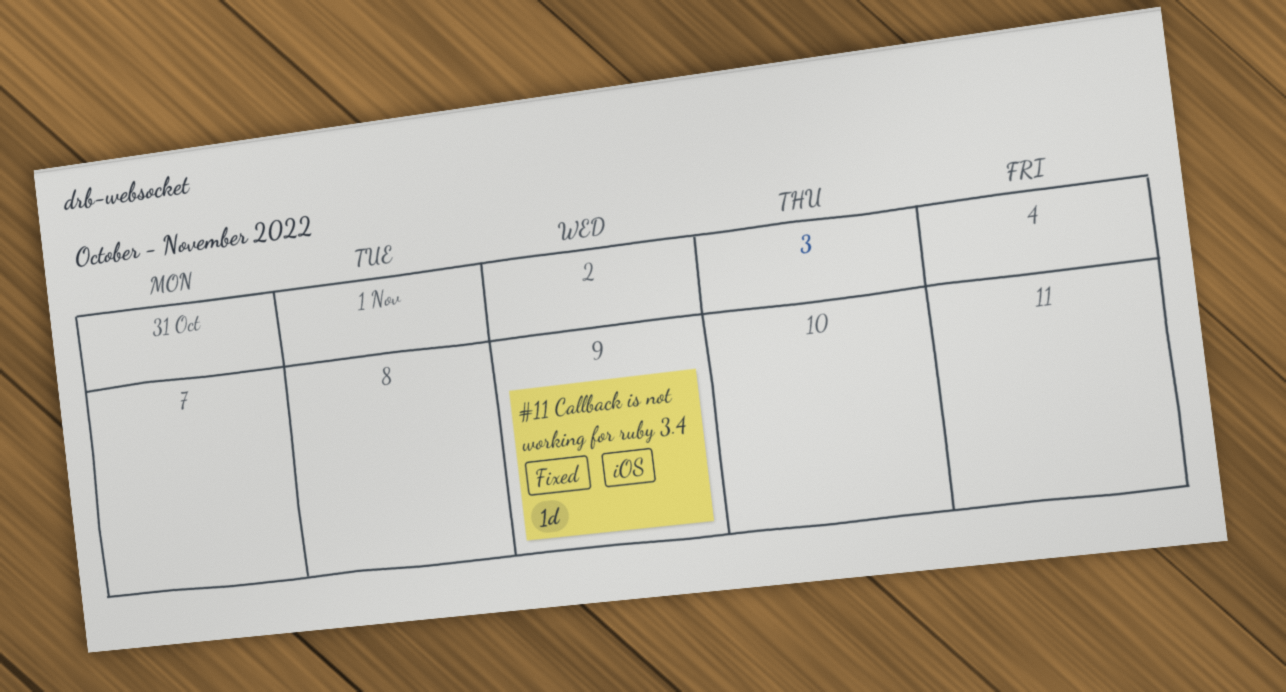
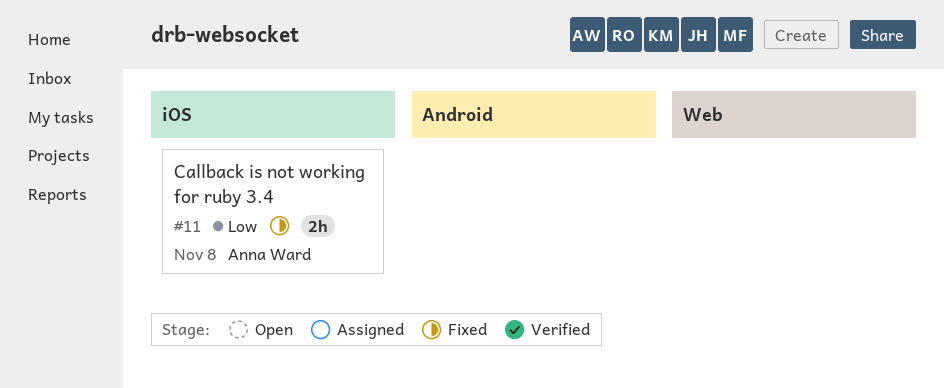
#11, estimate: 1d -> 2h
#11, due: Nov 9 -> Nov 8

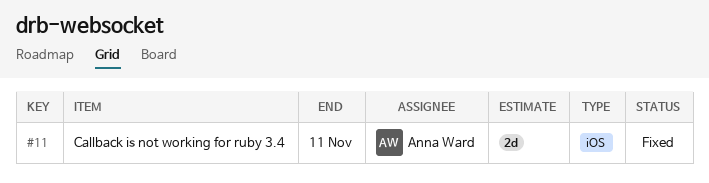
#11, estimate: 2h -> 2d
#11, due: Nov 8 -> Nov 11

